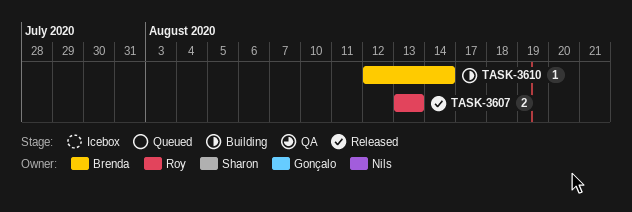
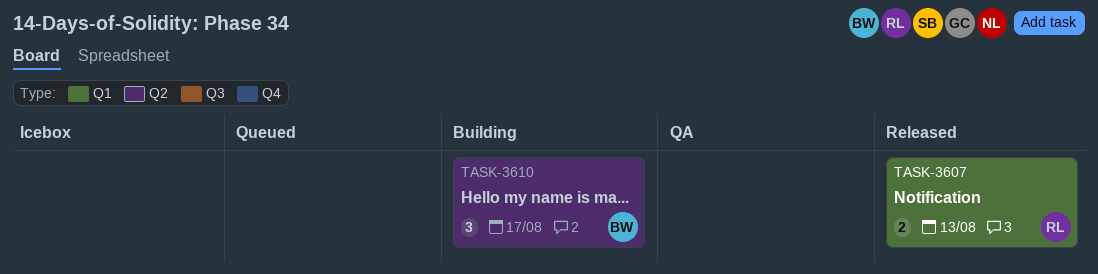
TASK-3610, estimate: 1 -> 3
TASK-3610, due: Aug 14 -> Aug 17

